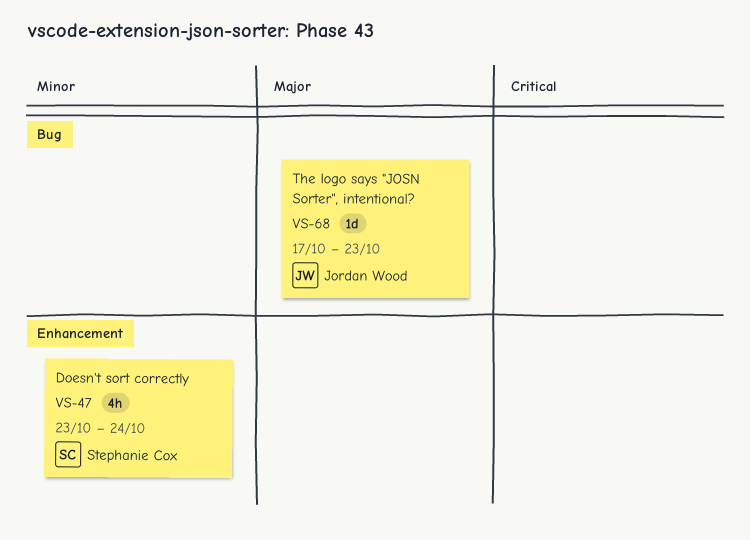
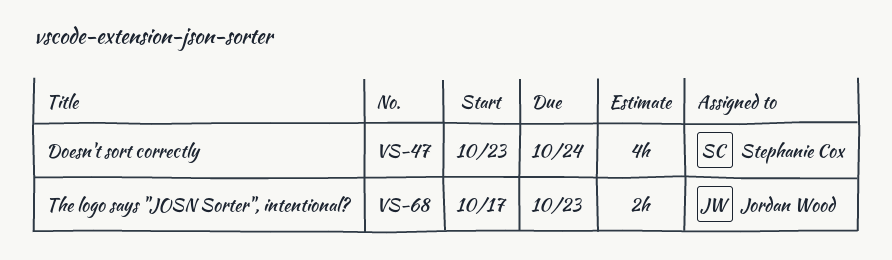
VS-68, estimate: 1d -> 2h

